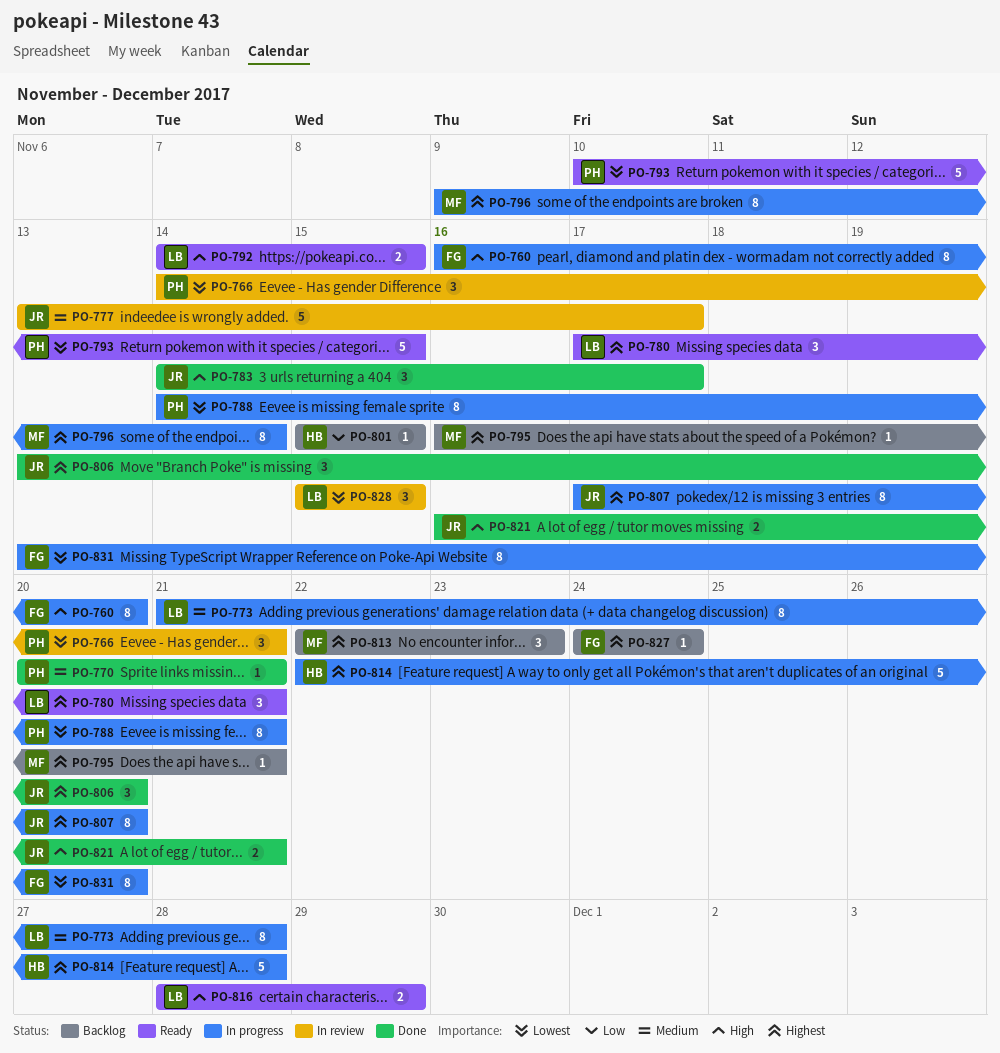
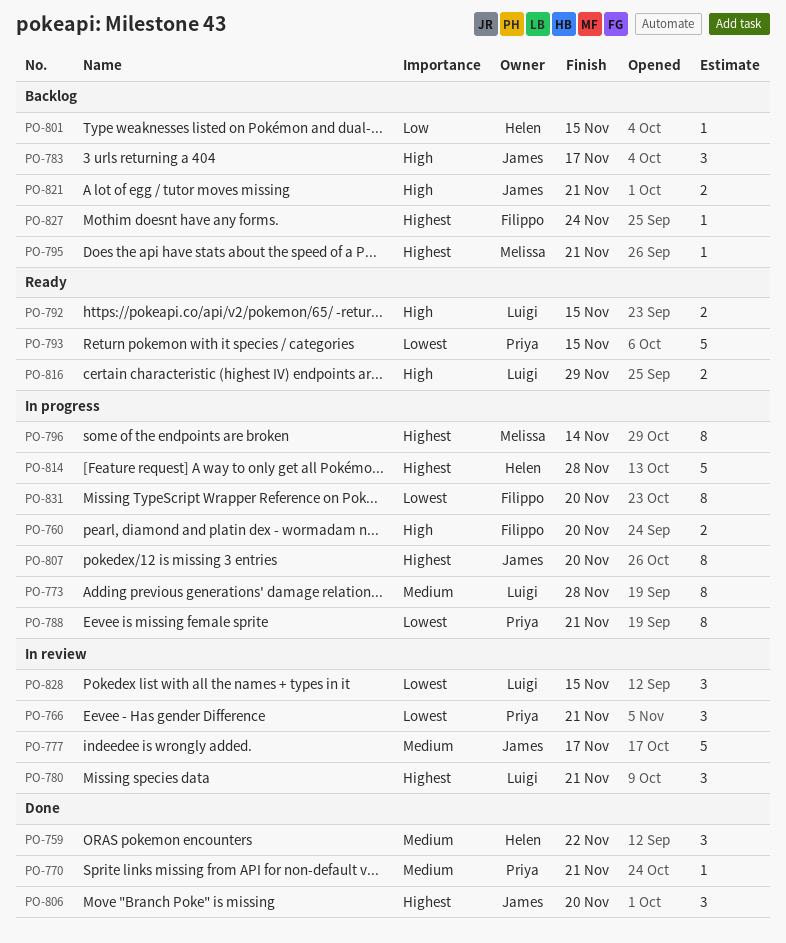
PO-759: none -> present
PO-760, estimate: 8 -> 2
PO-780, status: Ready -> In review
PO-783, status: Done -> Backlog
PO-813: present -> none
PO-821, status: Done -> Backlog

